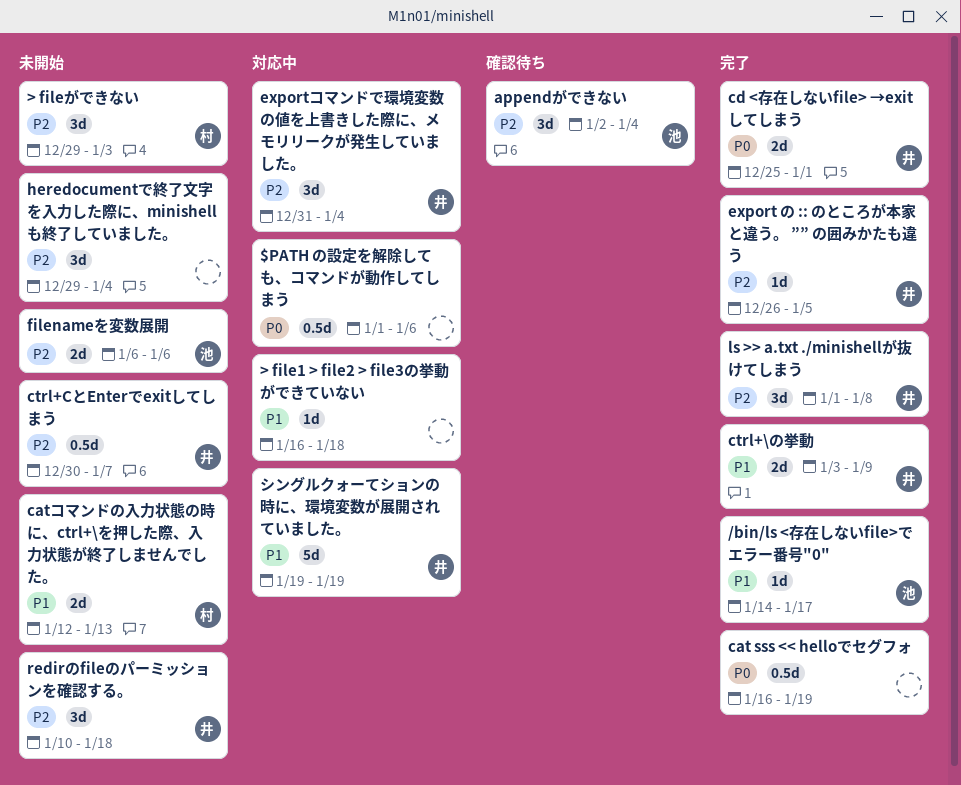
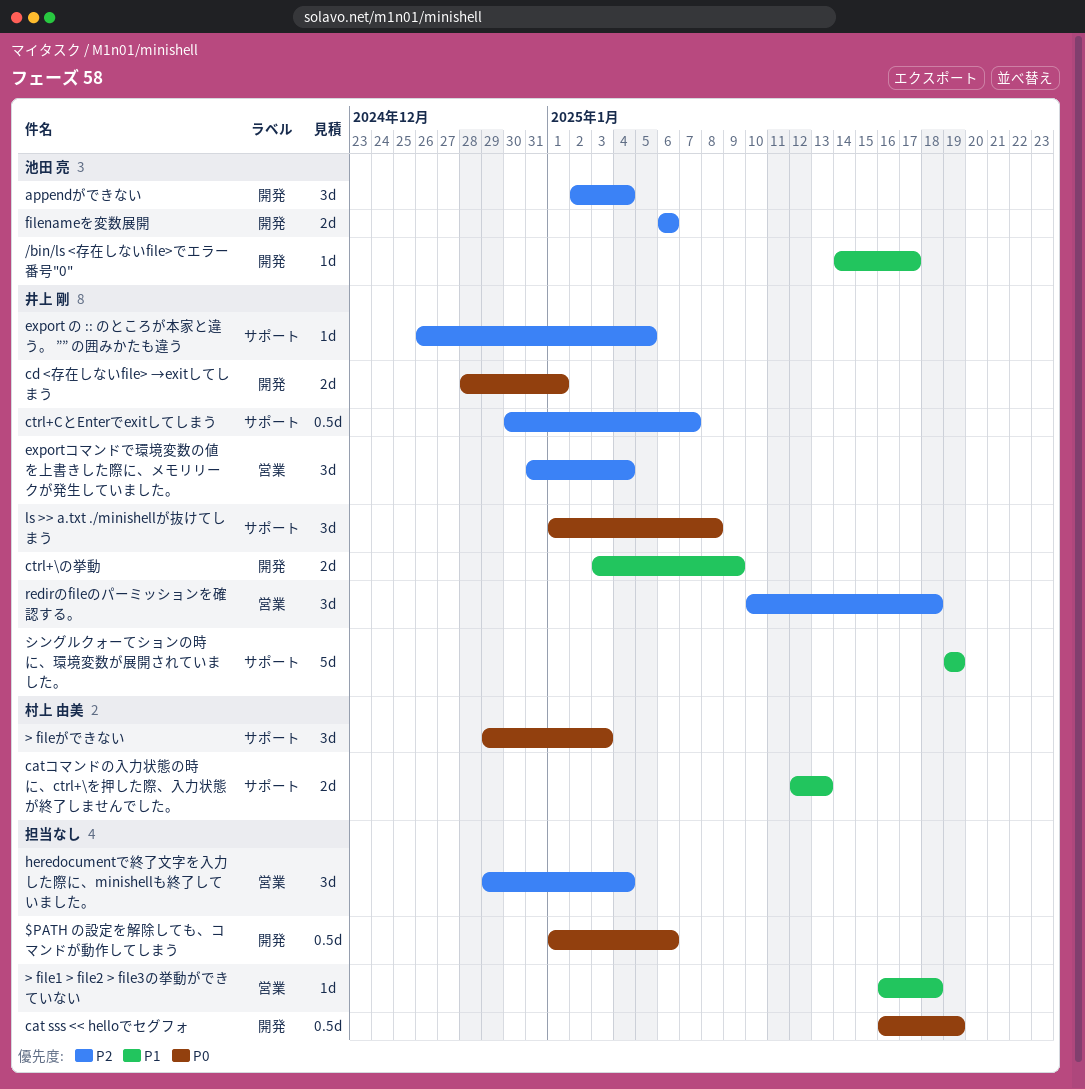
> fileができない, priority: P2 -> P0
cd <存在しないfile> →exitしてしまう, start: Dec 25 -> Dec 28
ls >> a.txt ./minishellが抜けてしまう, priority: P2 -> P0

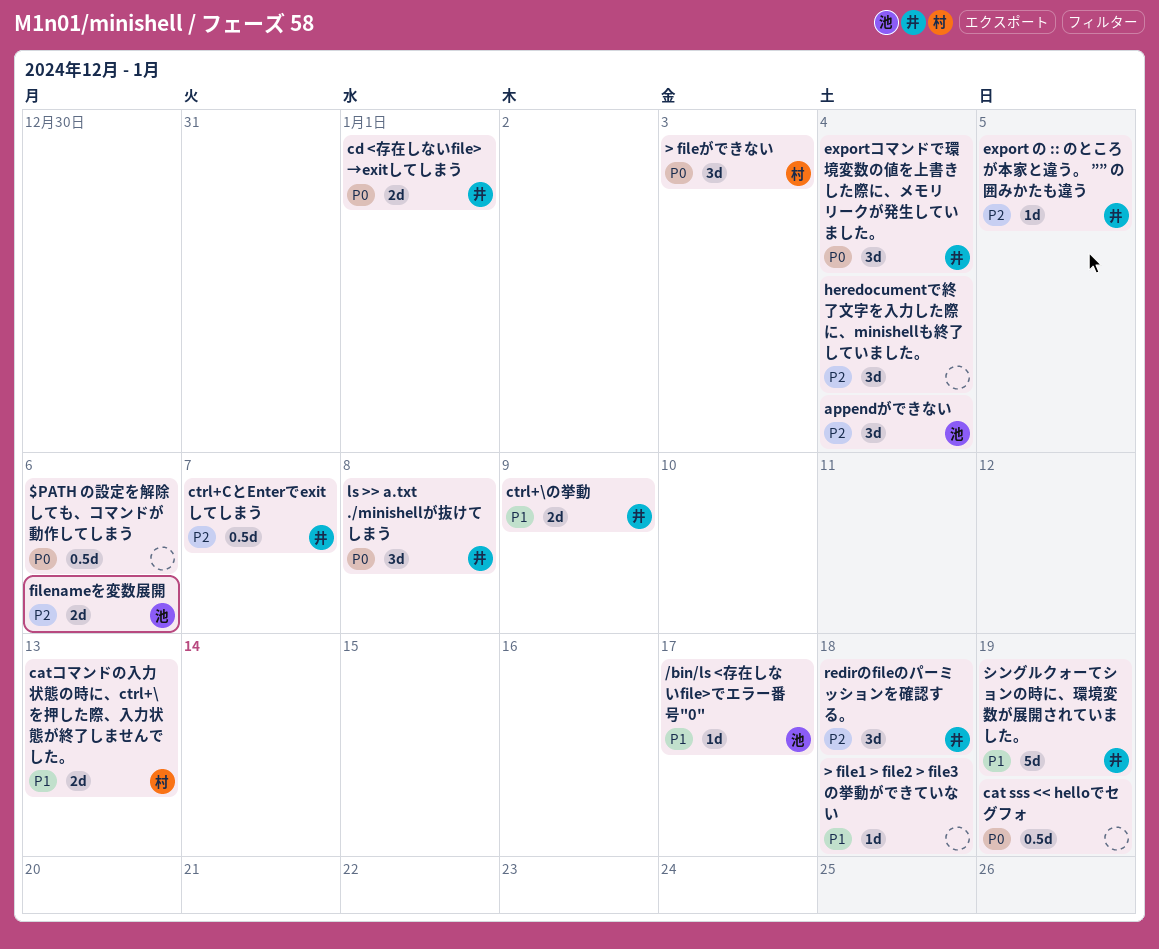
exportコマンドで環境変数の値を上書きした際に、メモリリークが発生していました。, priority: P2 -> P0

